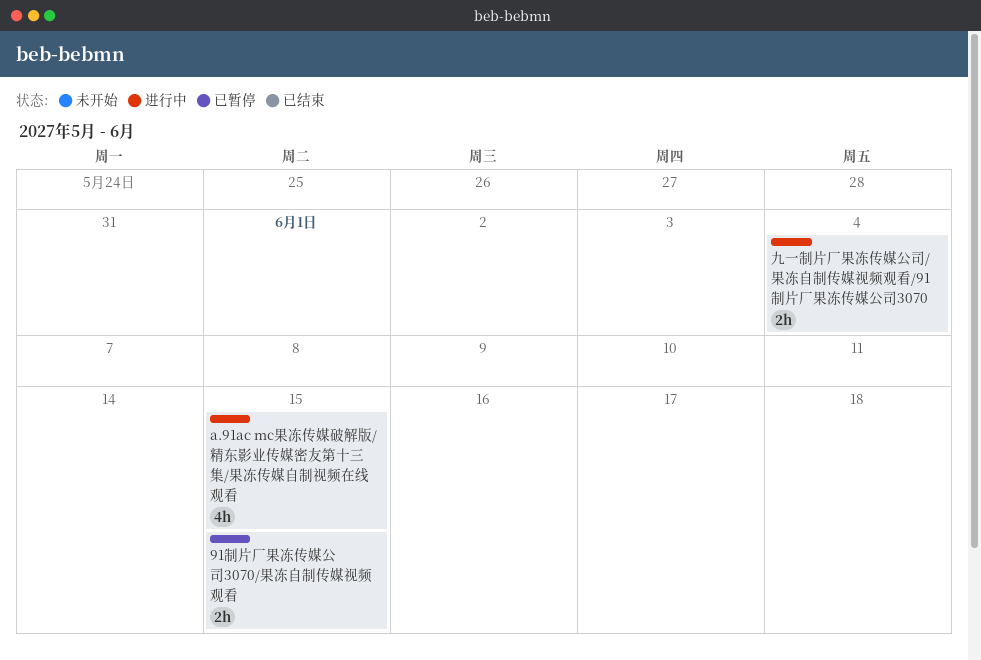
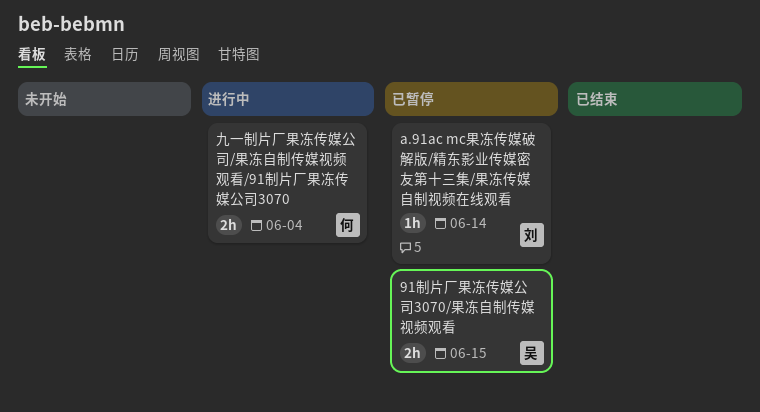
a.91ac mc果冻传媒破解版/精东影业传媒密友第十三集/果冻传媒自制视频在线观看, status: 进行中 -> 已暂停
a.91ac mc果冻传媒破解版/精东影业传媒密友第十三集/果冻传媒自制视频在线观看, estimate: 4h -> 1h
a.91ac mc果冻传媒破解版/精东影业传媒密友第十三集/果冻传媒自制视频在线观看, due: Jun 15 -> Jun 14

